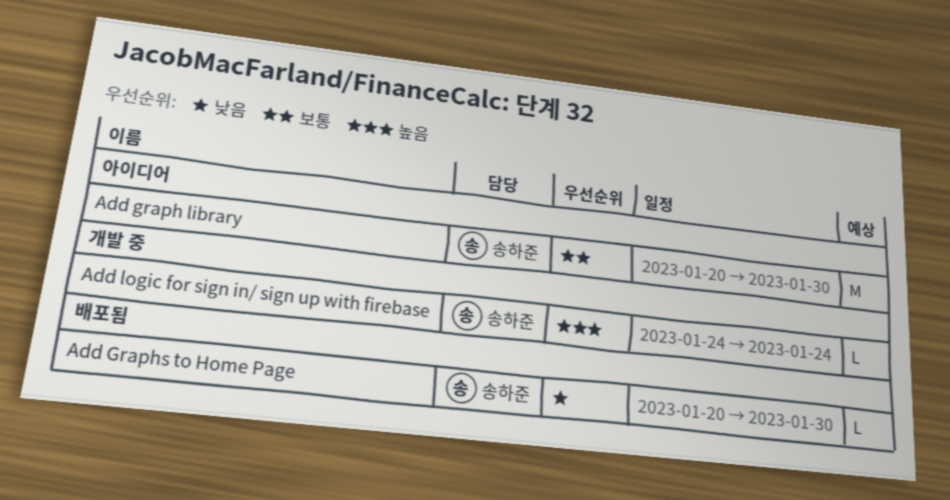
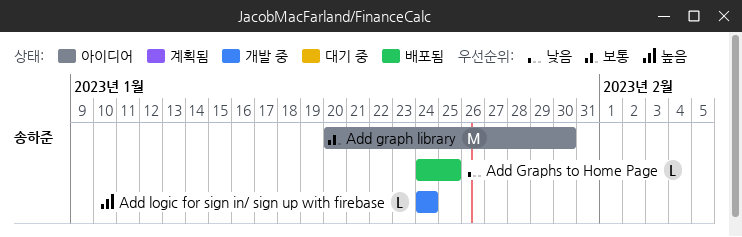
Add Graphs to Home Page, start: Jan 20 -> Jan 24
Add Graphs to Home Page, due: Jan 30 -> Jan 25

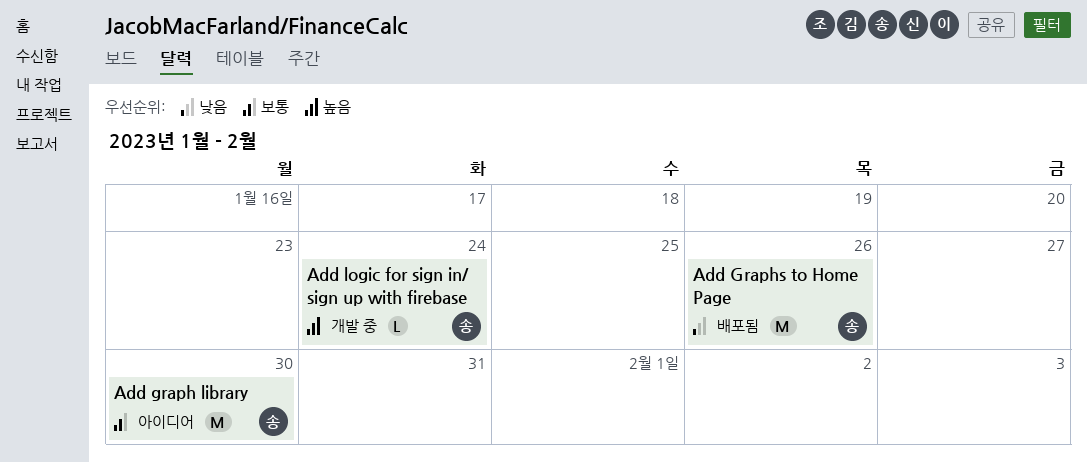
Add Graphs to Home Page, estimate: L -> M
Add Graphs to Home Page, due: Jan 25 -> Jan 26

